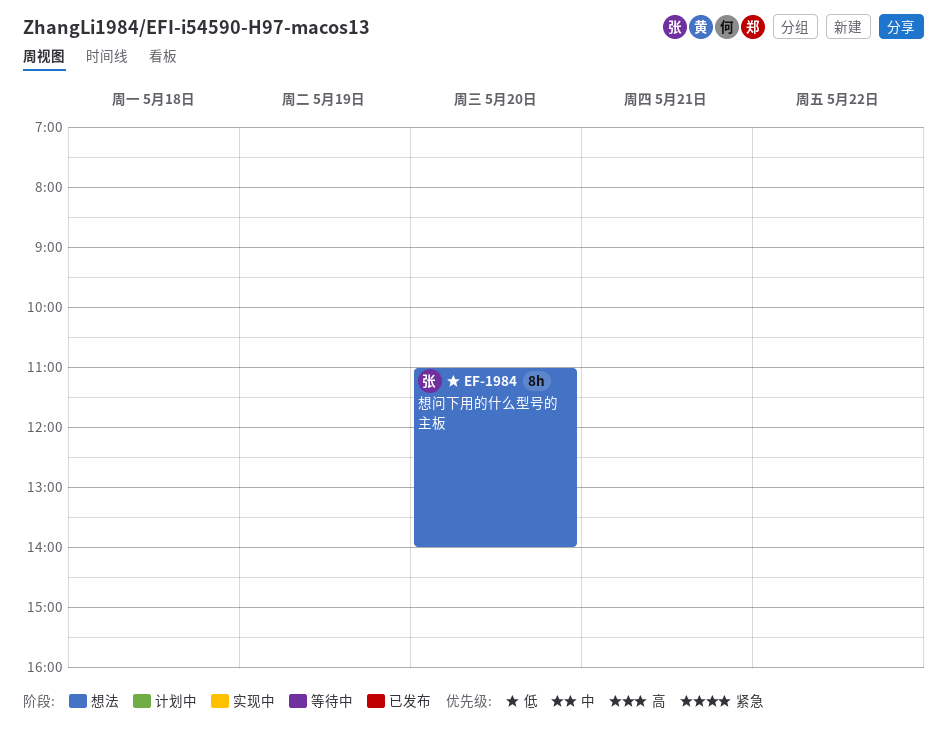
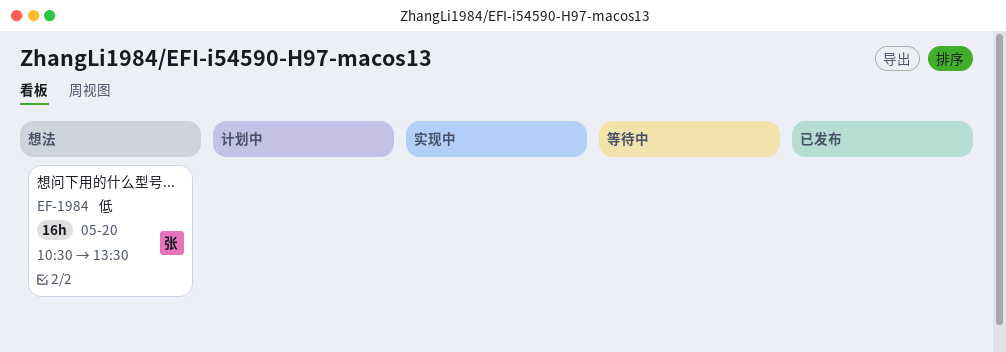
EF-1984, estimate: 8h -> 16h
EF-1984, begins: 11:00 -> 10:30
EF-1984, ends: 14:00 -> 13:30

